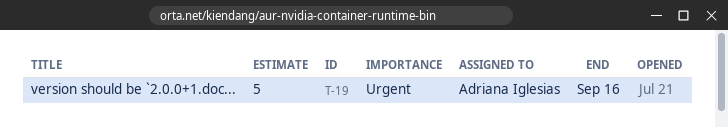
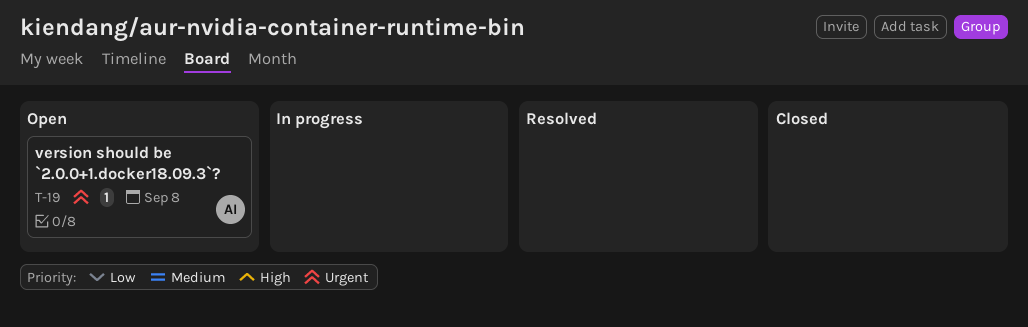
T-19, estimate: 5 -> 1
T-19, due: Sep 16 -> Sep 8

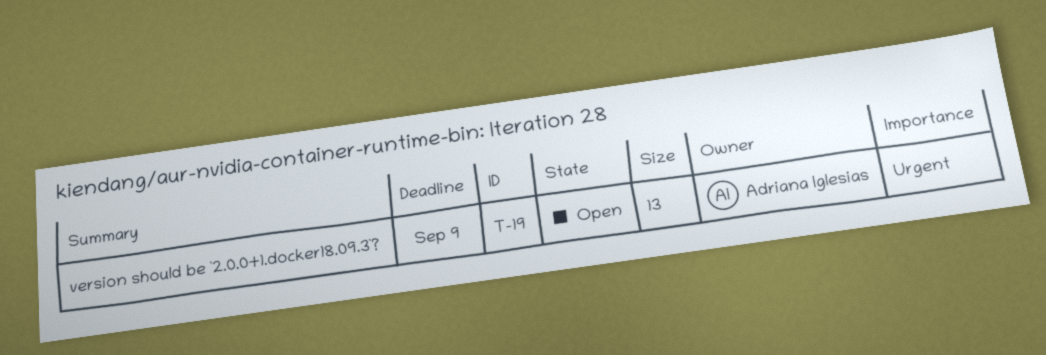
T-19, estimate: 1 -> 13
T-19, due: Sep 8 -> Sep 9

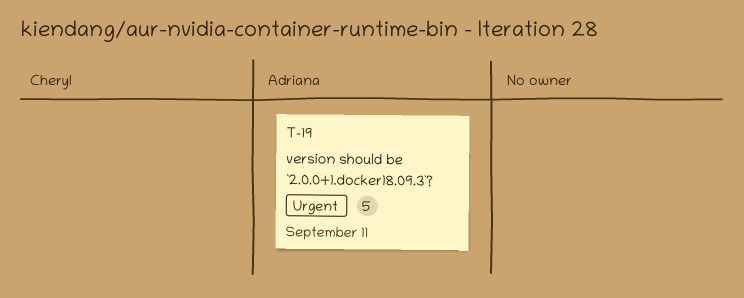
T-19, estimate: 13 -> 5
T-19, due: Sep 9 -> Sep 11

